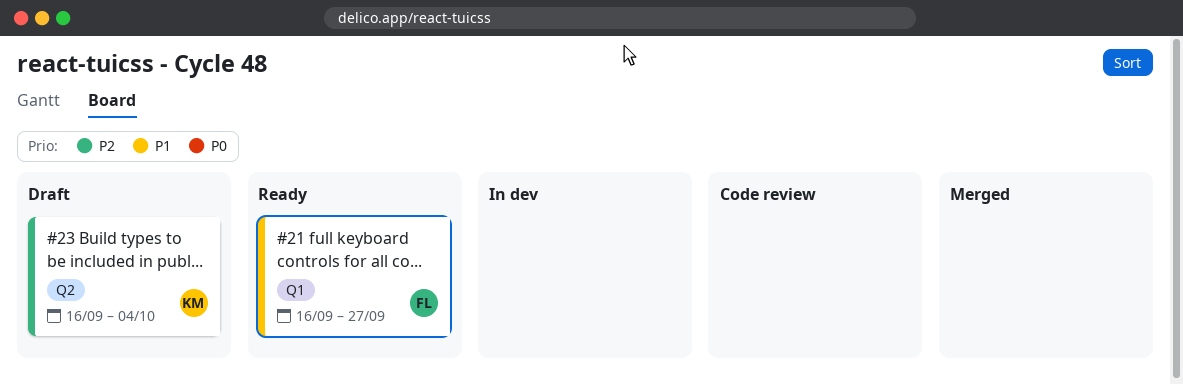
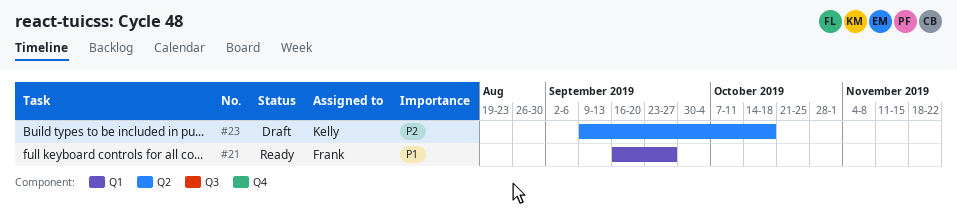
#23, start: Sep 16 -> Sep 9
#23, due: Oct 4 -> Oct 18

